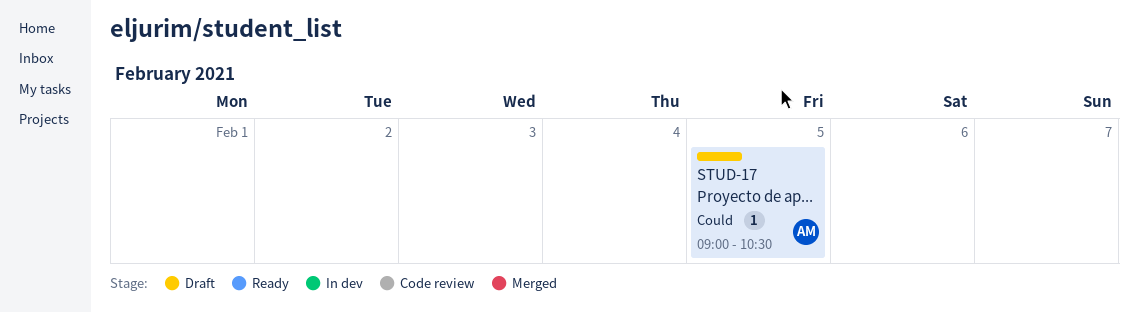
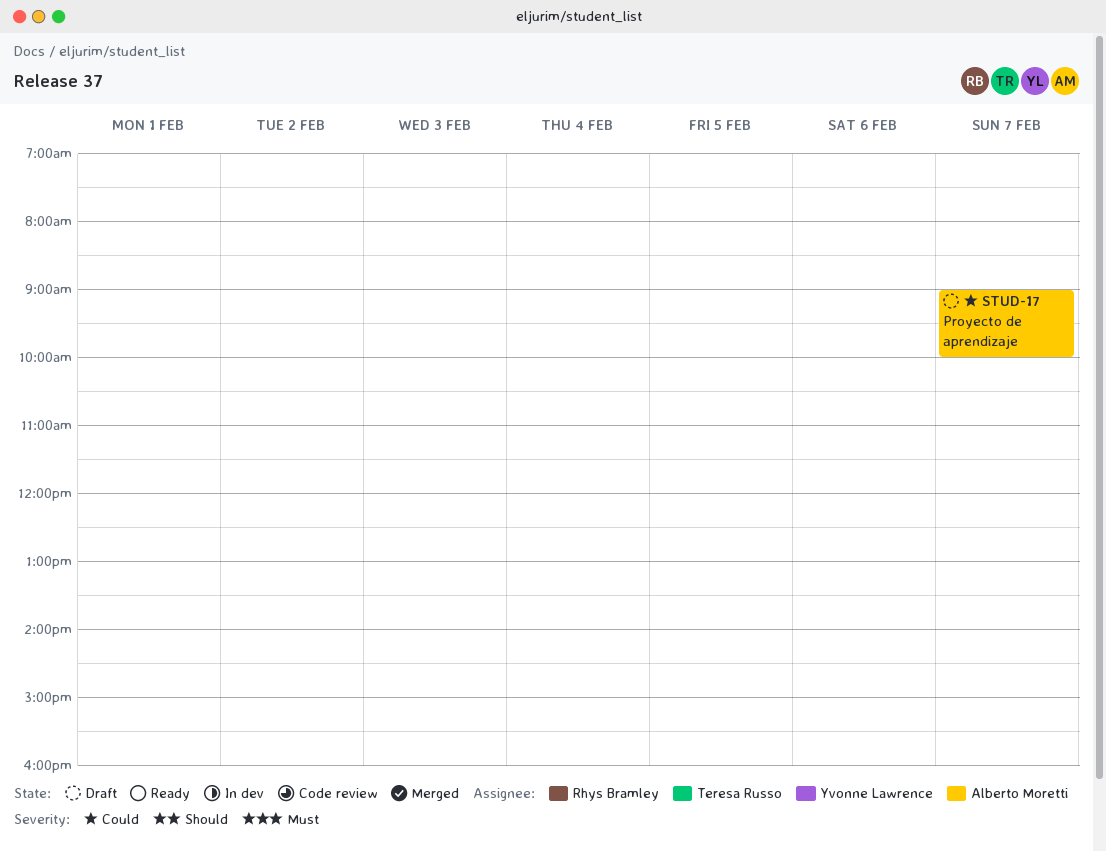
STUD-17, day: Feb 5 -> Feb 7
STUD-17, ends: 10:30 -> 10:00

